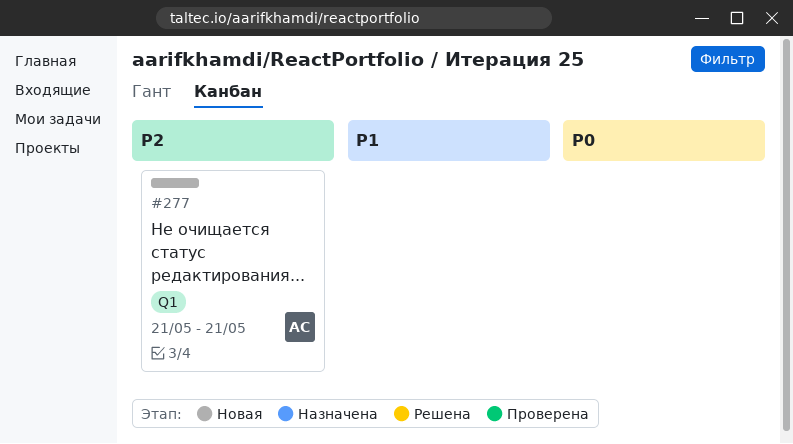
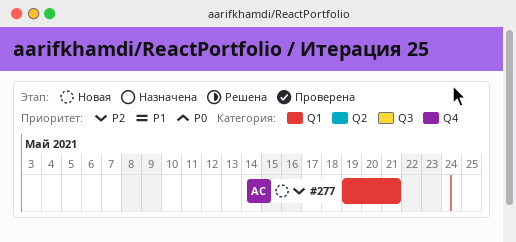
#277, start: May 21 -> May 19

